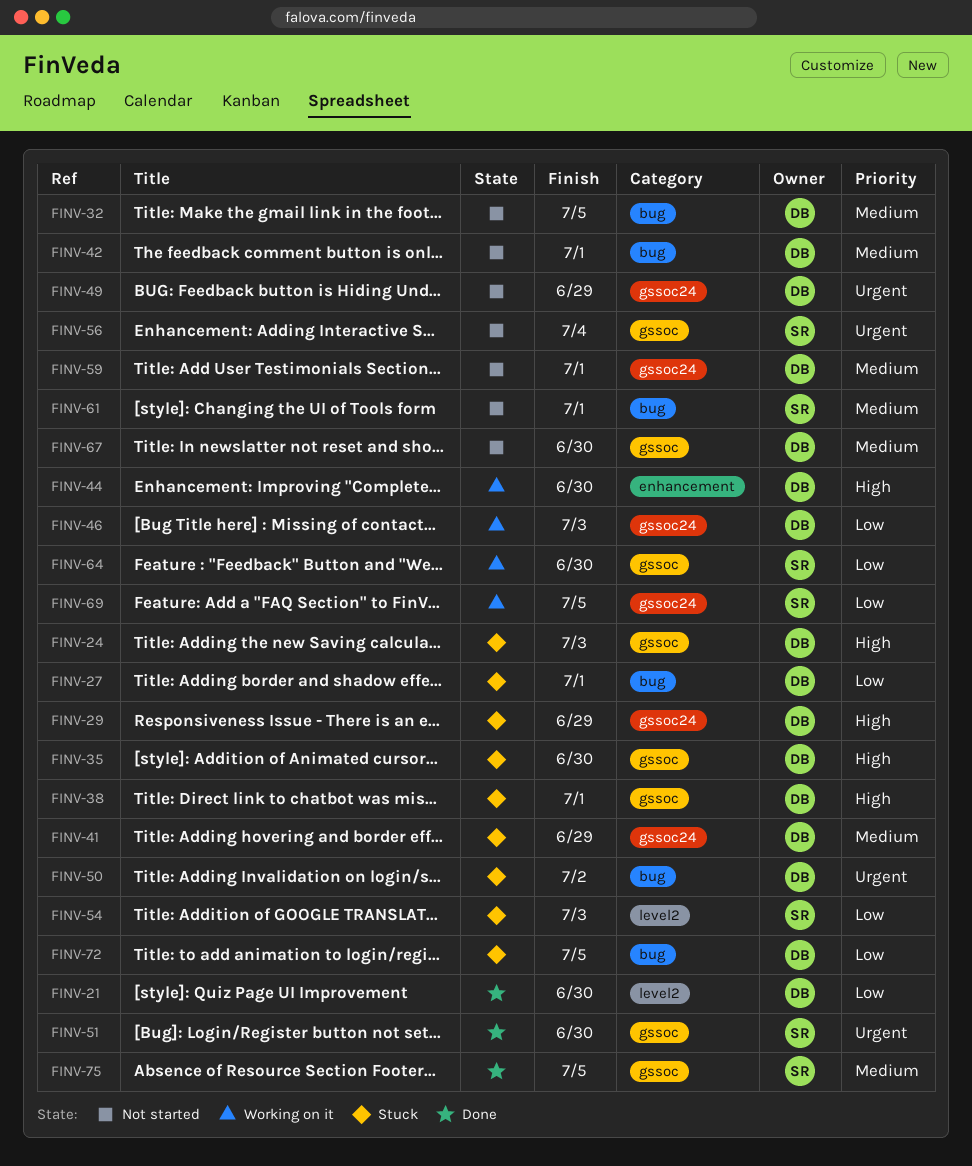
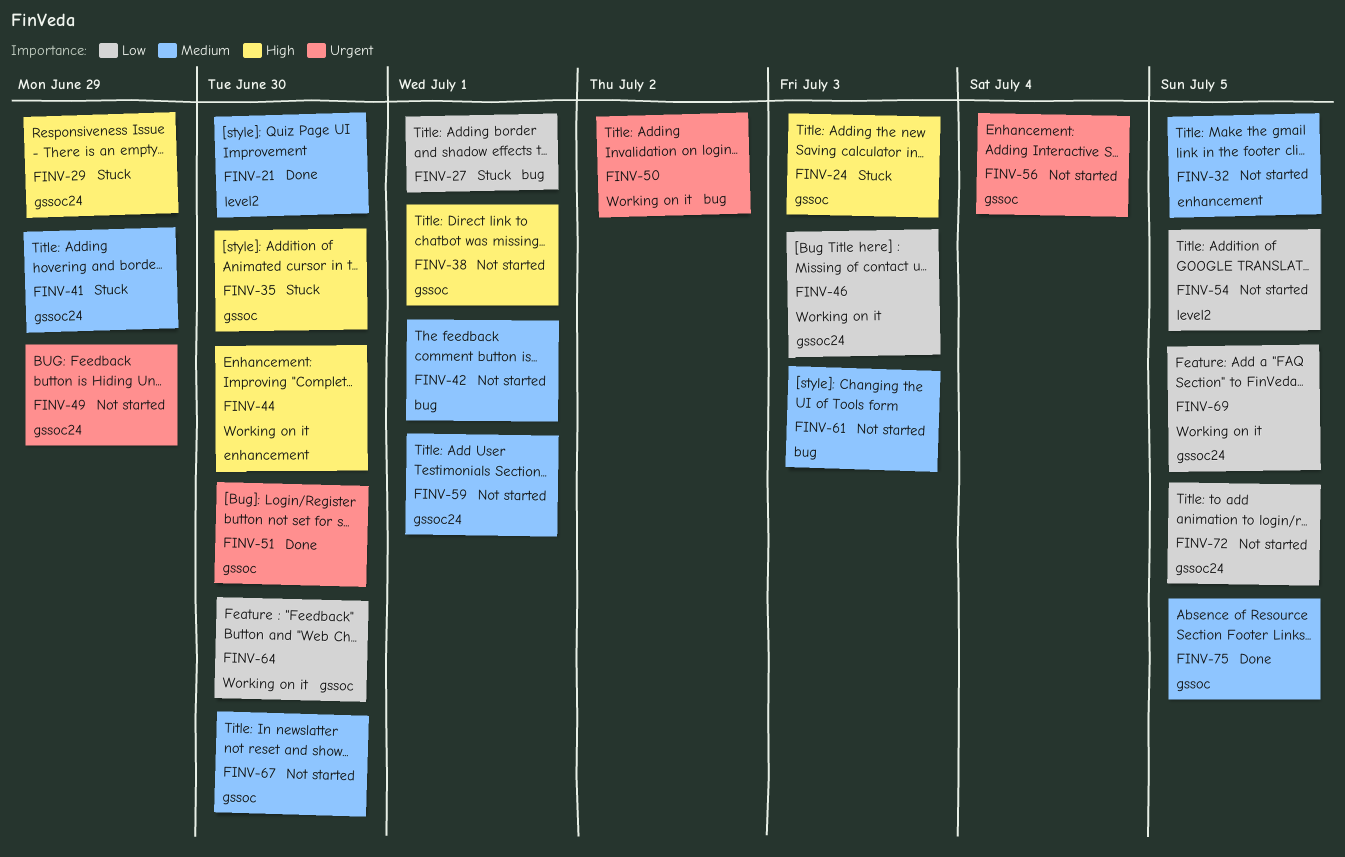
FINV-21, priority: Low -> Medium
FINV-32, label: bug -> enhancement
FINV-38, status: Stuck -> Not started
FINV-50, status: Stuck -> Working on it
FINV-54, status: Stuck -> Not started
FINV-54, due: Jul 3 -> Jul 5
FINV-61, due: Jul 1 -> Jul 3
FINV-72, status: Stuck -> Not started
FINV-72, label: bug -> gssoc24

